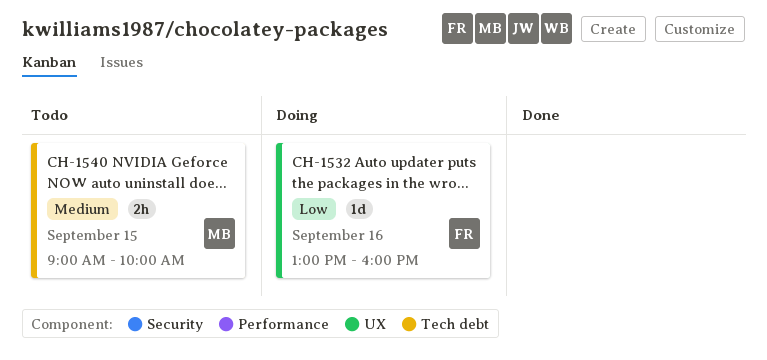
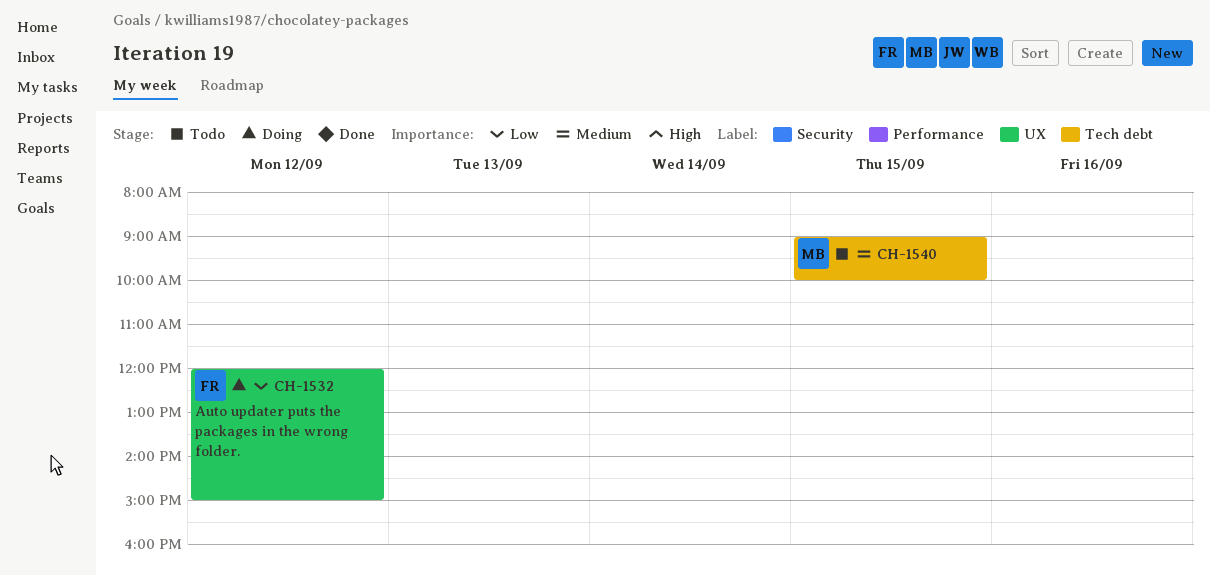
CH-1532, day: Sep 16 -> Sep 12
CH-1532, begins: 13:00 -> 12:00
CH-1532, ends: 16:00 -> 15:00

